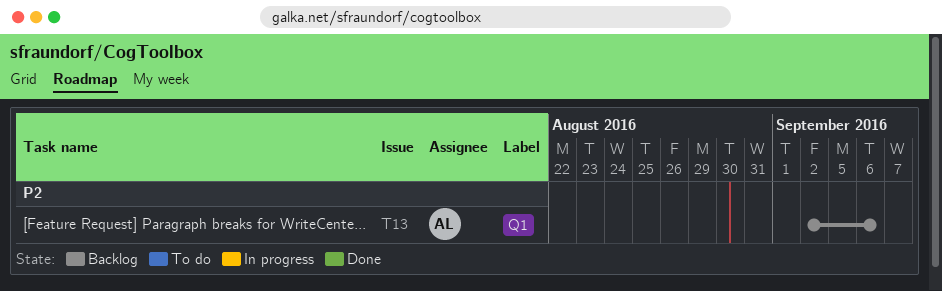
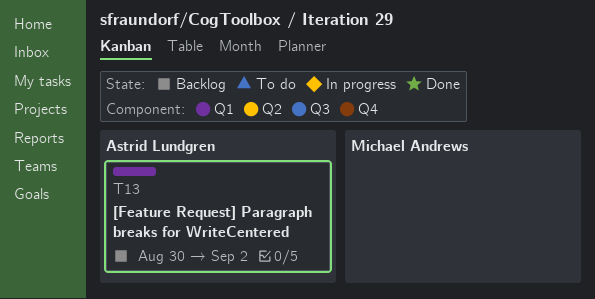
T13, start: Sep 2 -> Aug 30
T13, due: Sep 6 -> Sep 2

